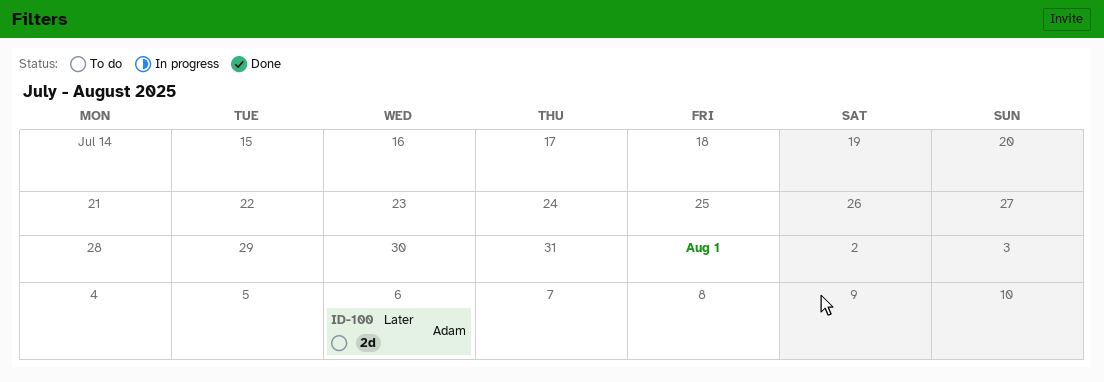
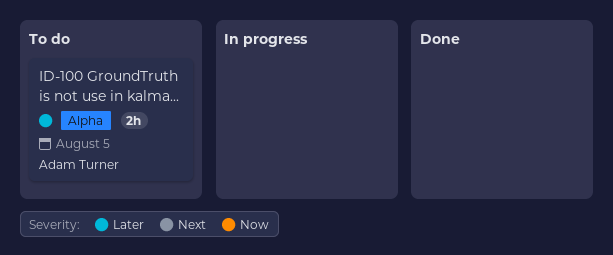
ID-100, estimate: 2d -> 2h
ID-100, due: Aug 6 -> Aug 5

